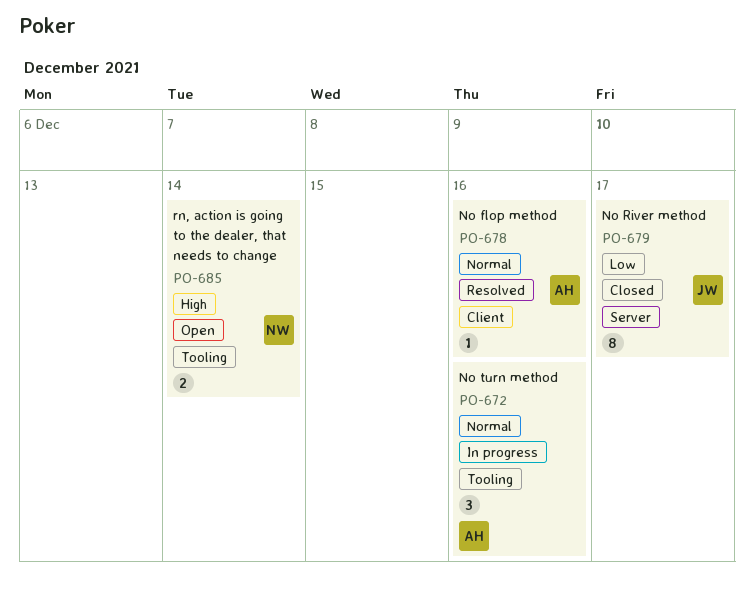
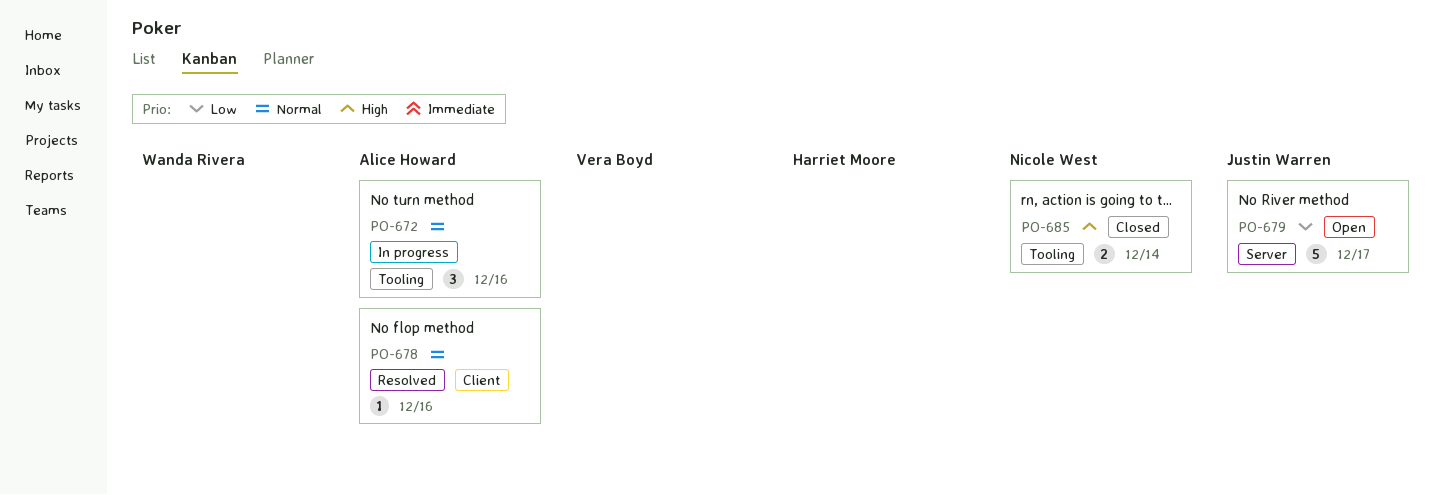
PO-679, status: Closed -> Open
PO-679, estimate: 8 -> 5
PO-685, status: Open -> Closed

